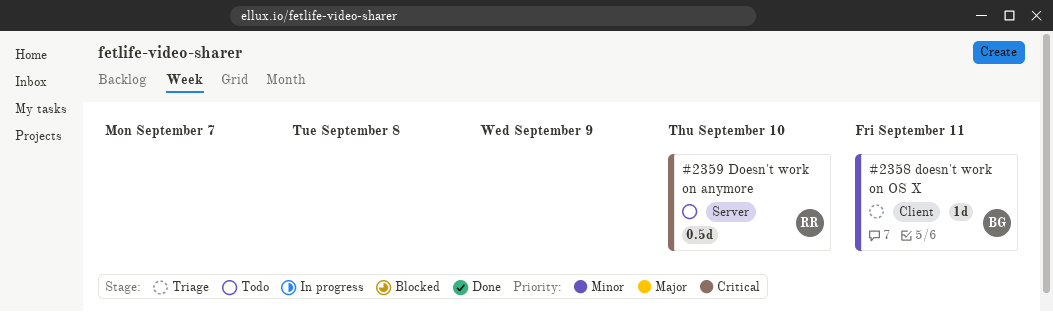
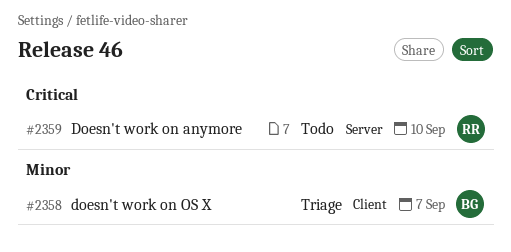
#2358, due: Sep 11 -> Sep 7

